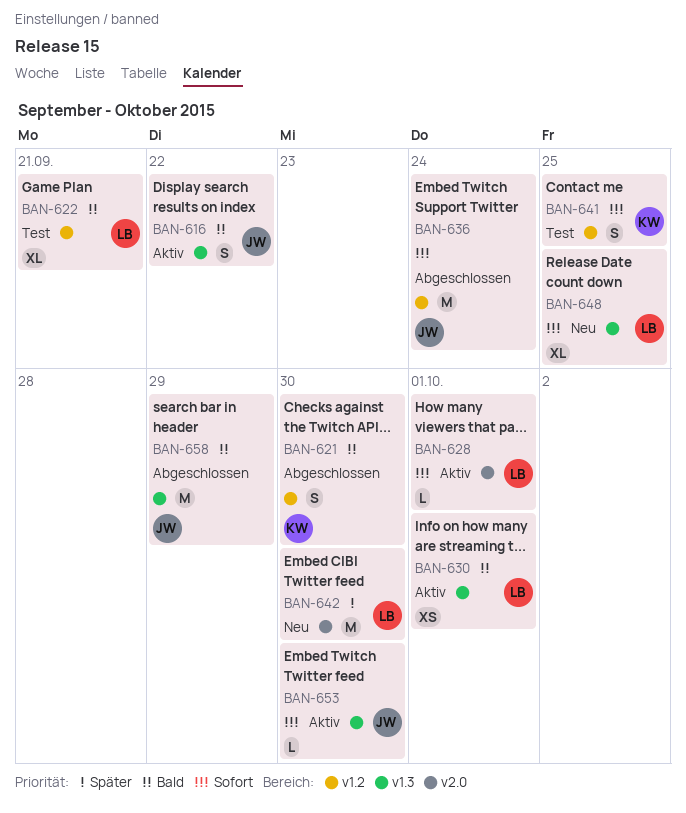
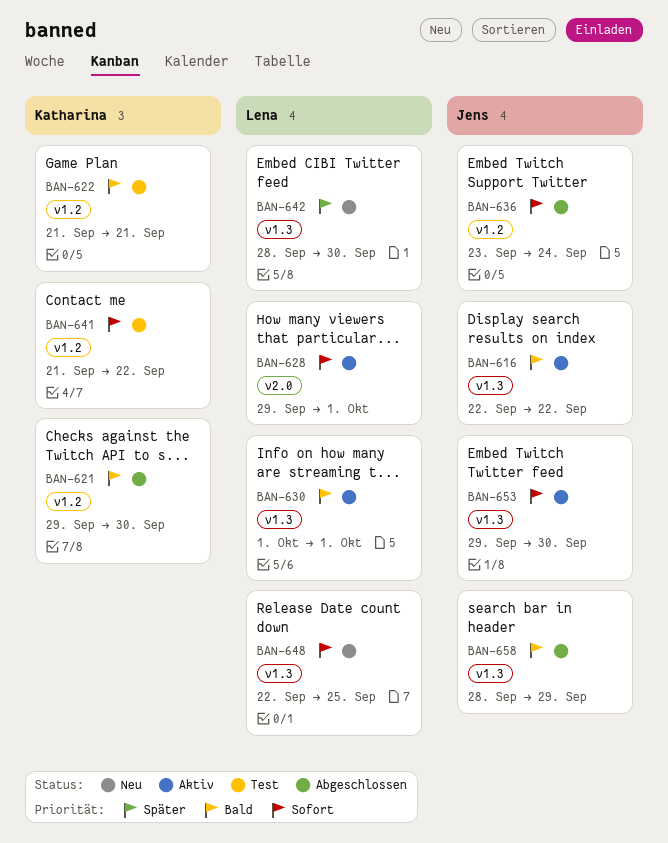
BAN-622, owner: Lena -> Katharina
BAN-641, due: Sep 25 -> Sep 22
BAN-642, label: v2.0 -> v1.3

